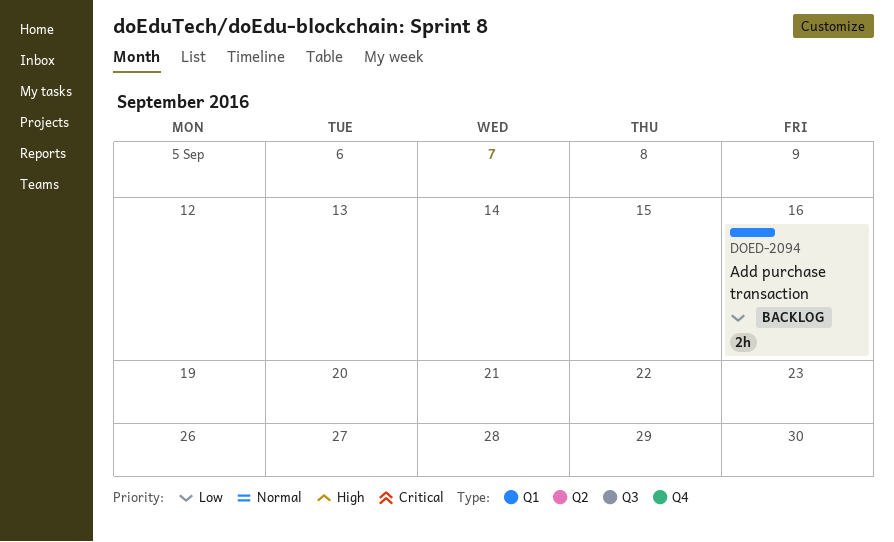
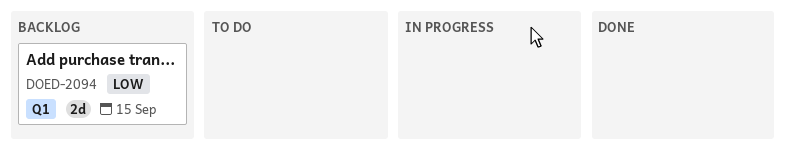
DOED-2094, estimate: 2h -> 2d
DOED-2094, due: Sep 16 -> Sep 15

